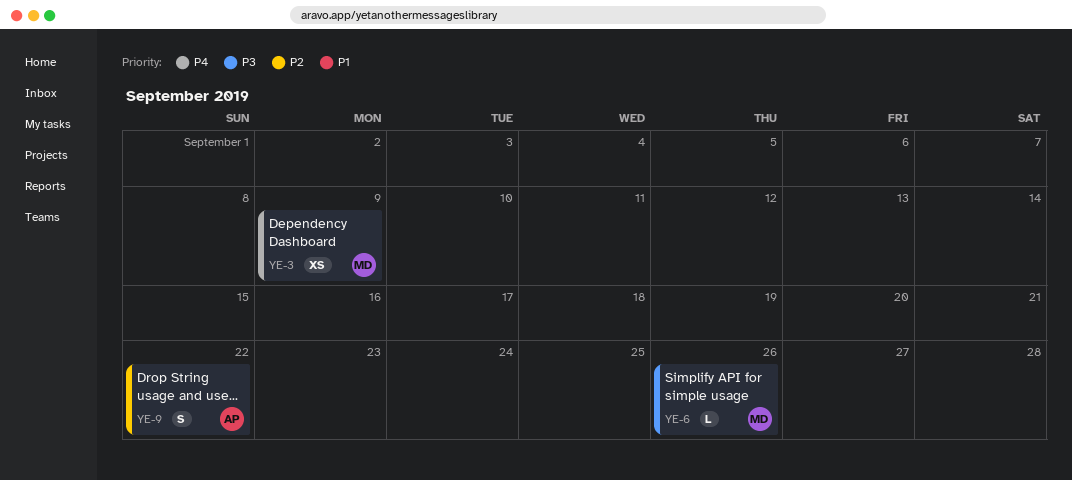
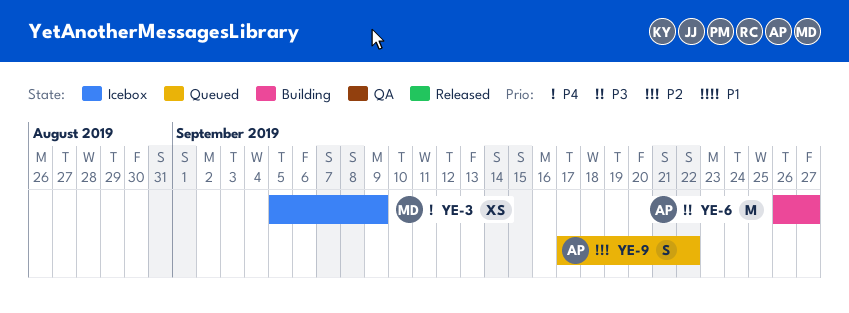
YE-6, owner: MD -> AP
YE-6, estimate: L -> M
YE-6, due: Sep 26 -> Sep 27

